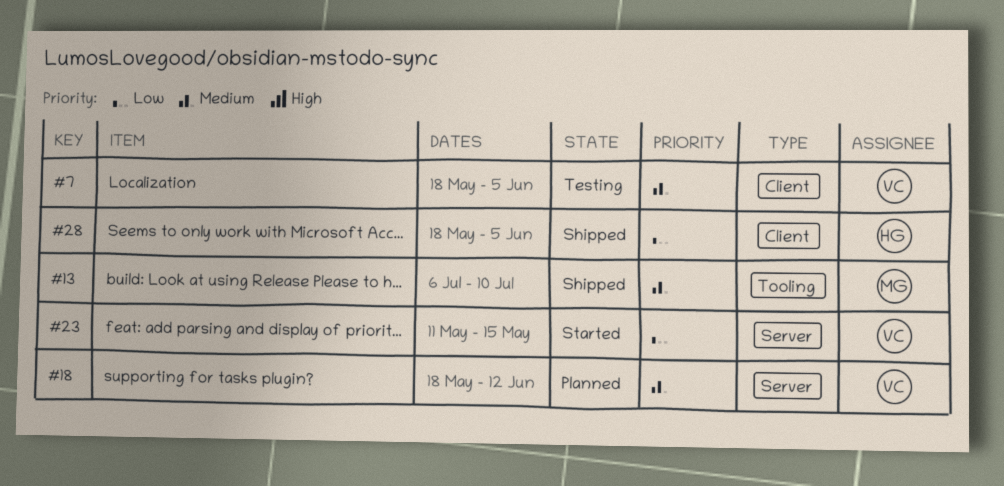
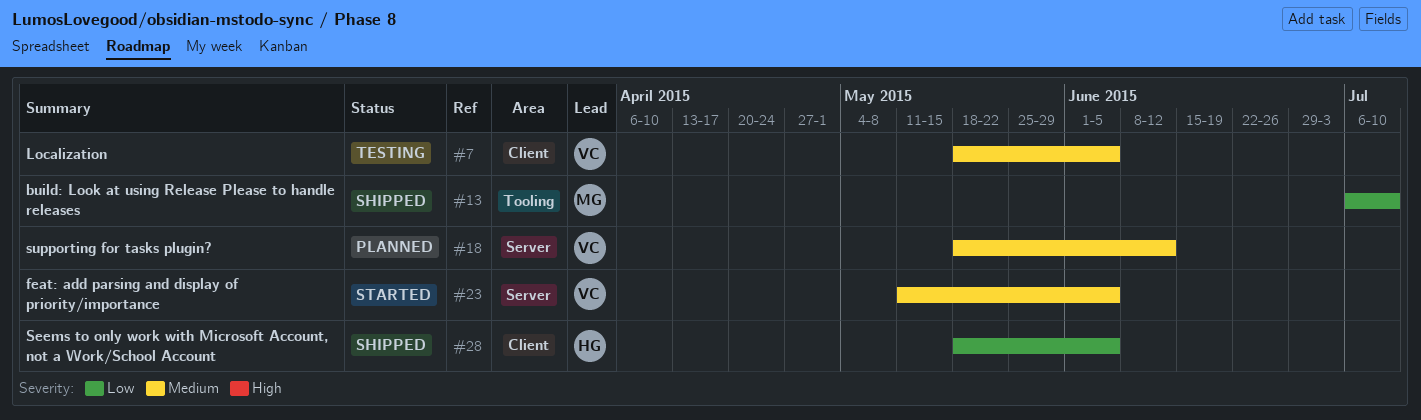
#13, priority: Medium -> Low
#23, priority: Low -> Medium
#23, due: May 15 -> Jun 5

